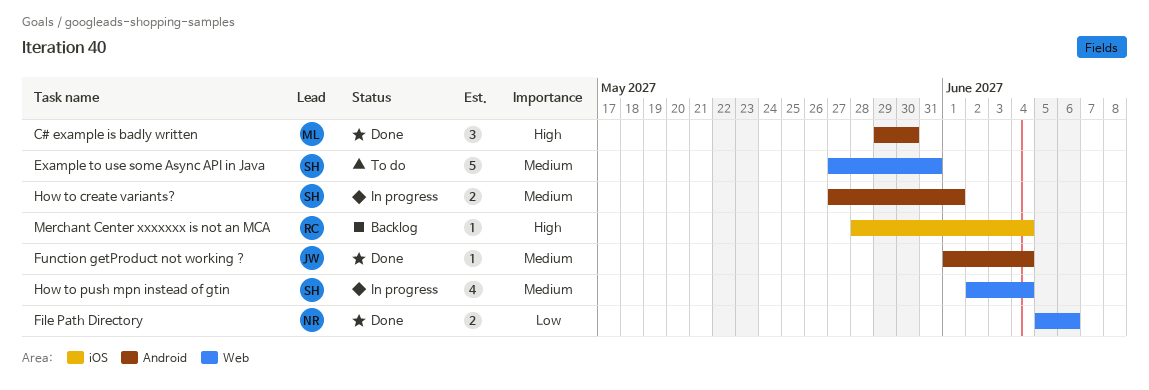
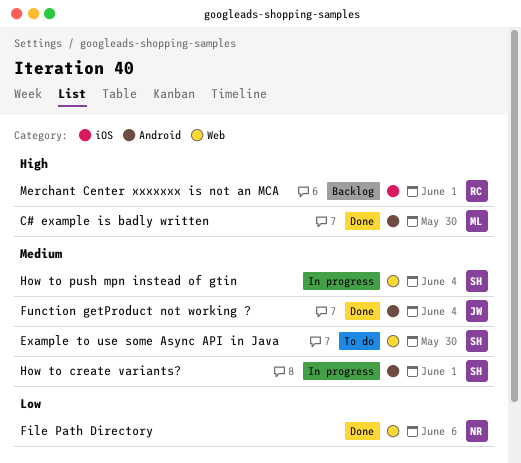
Example to use some Async API in Java, due: May 31 -> May 30
Merchant Center xxxxxxx is not an MCA, due: Jun 4 -> Jun 1

